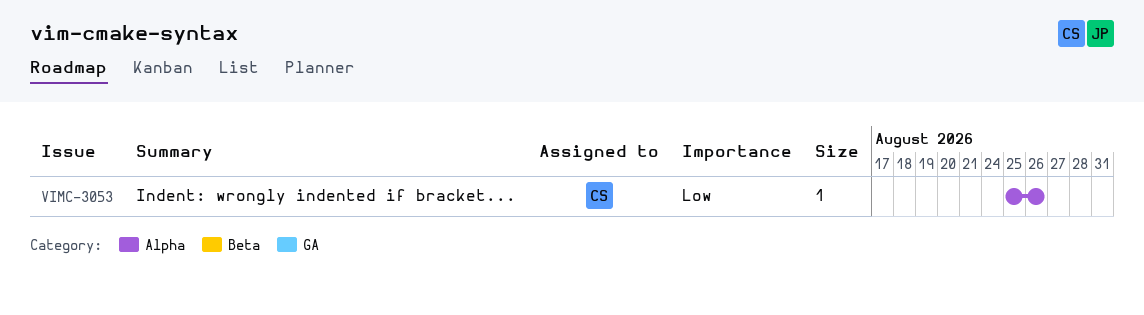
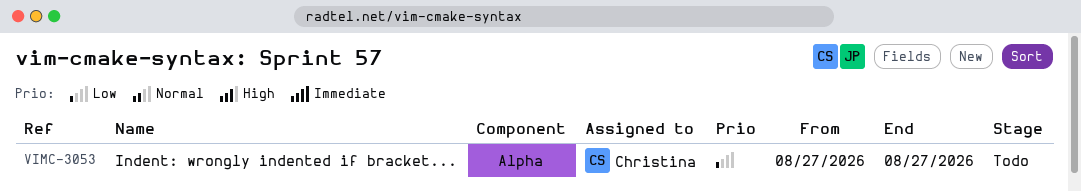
VIMC-3053, start: Aug 25 -> Aug 27
VIMC-3053, due: Aug 26 -> Aug 27

